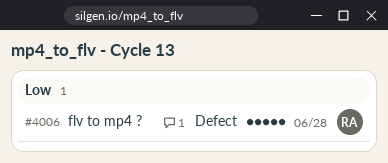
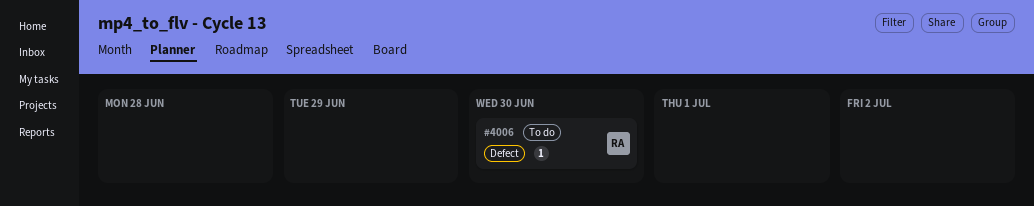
#4006, estimate: 5 -> 1
#4006, due: Jun 28 -> Jun 30

